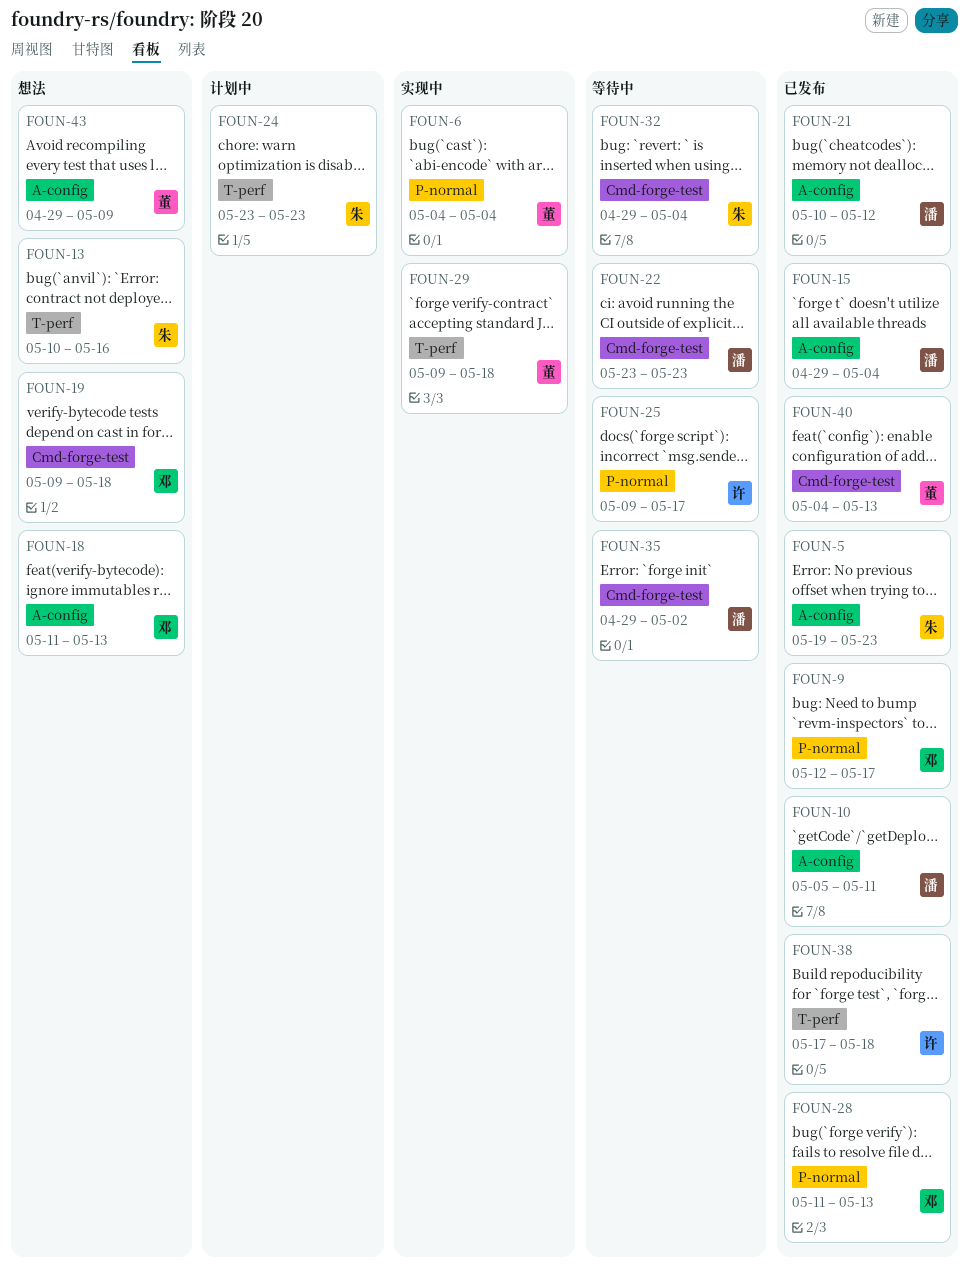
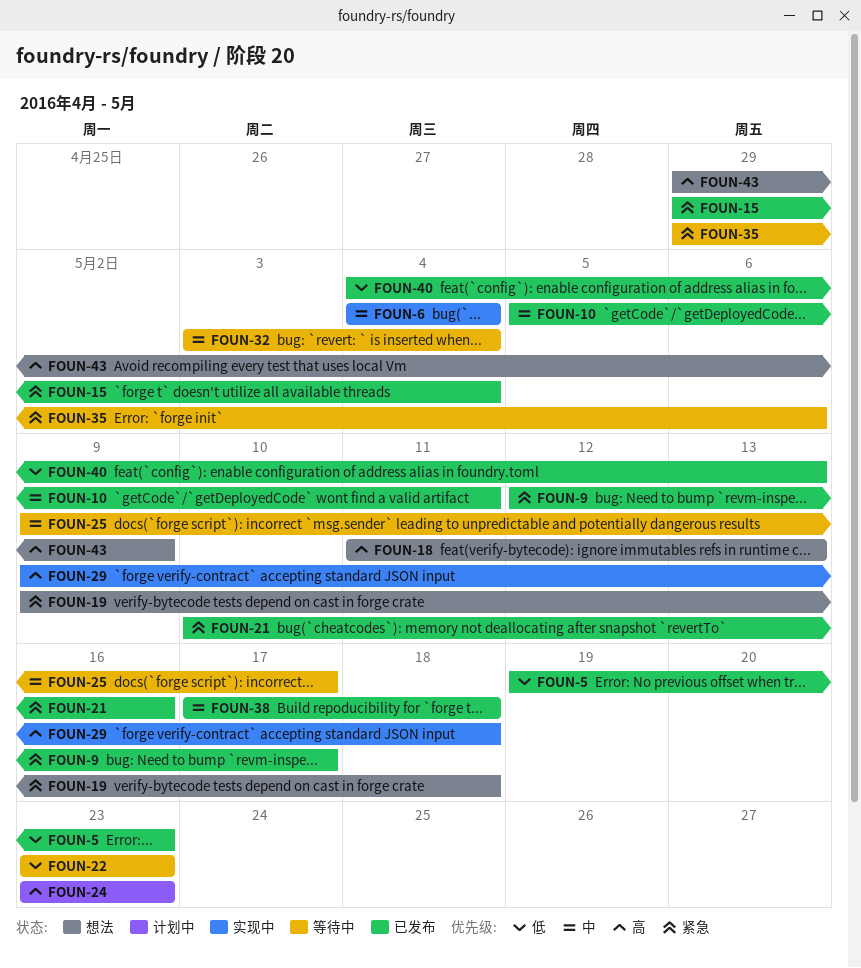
FOUN-13: present -> none
FOUN-21, due: May 12 -> May 16
FOUN-28: present -> none
FOUN-32, start: Apr 29 -> May 3
FOUN-35, due: May 2 -> May 6

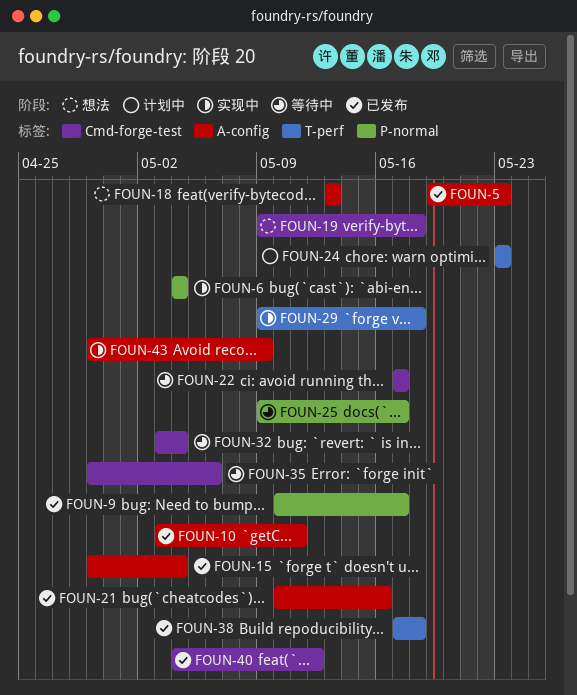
FOUN-9, start: May 12 -> May 10
FOUN-10, start: May 5 -> May 3
FOUN-18, start: May 11 -> May 13
FOUN-22, start: May 23 -> May 17
FOUN-22, due: May 23 -> May 17
FOUN-40, due: May 13 -> May 12
FOUN-43, status: 想法 -> 实现中

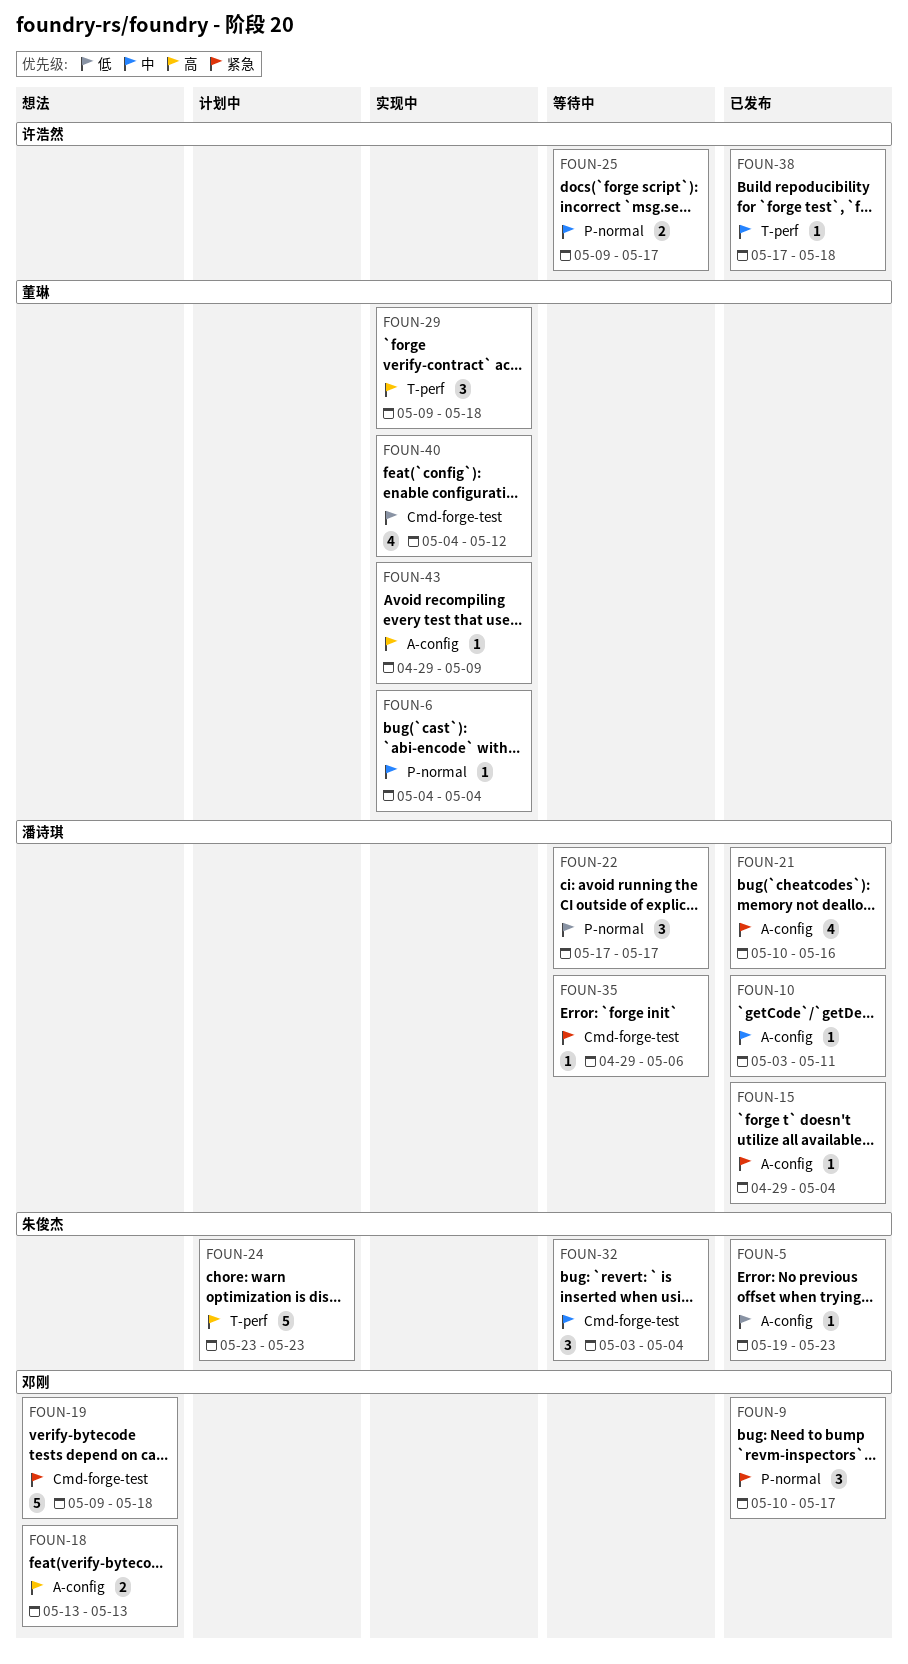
FOUN-22, label: Cmd-forge-test -> P-normal
FOUN-40, status: 已发布 -> 实现中

